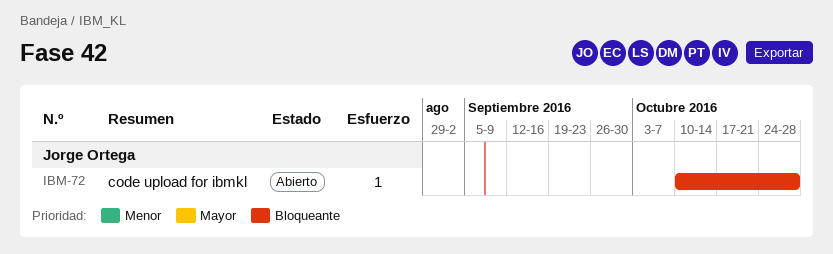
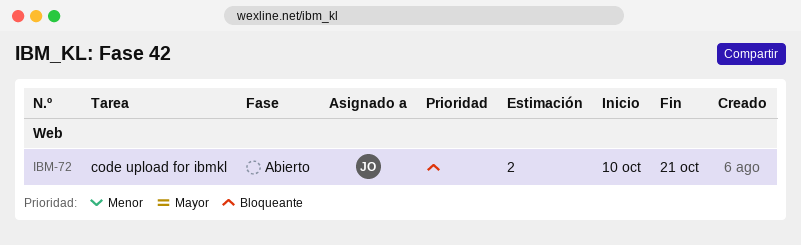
IBM-72, estimate: 1 -> 2
IBM-72, due: Oct 28 -> Oct 21

